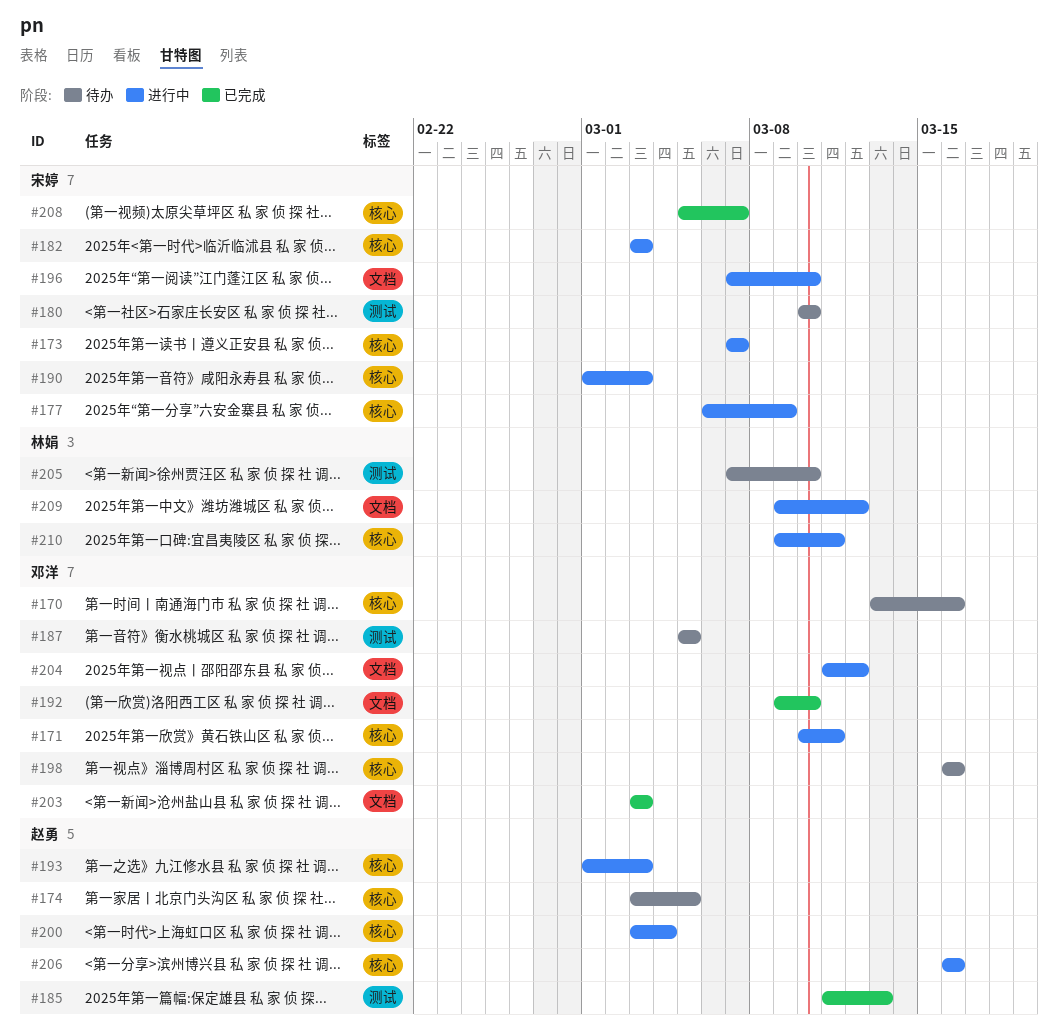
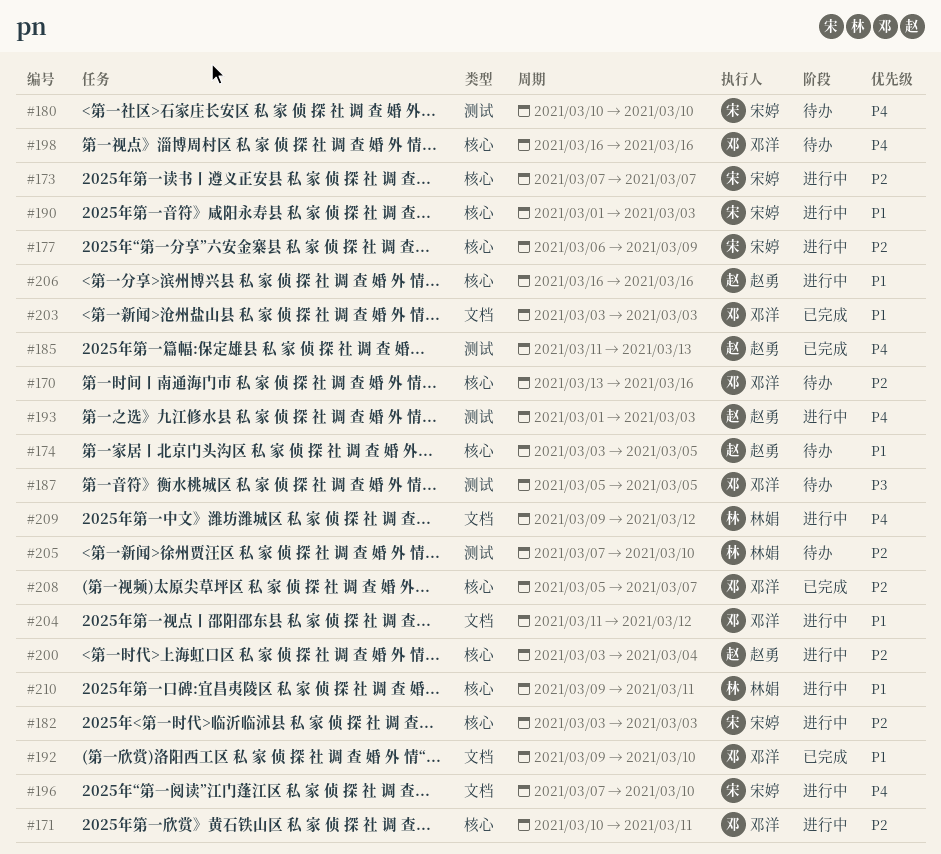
#193, label: 核心 -> 测试
#208, owner: 宋婷 -> 邓洋

